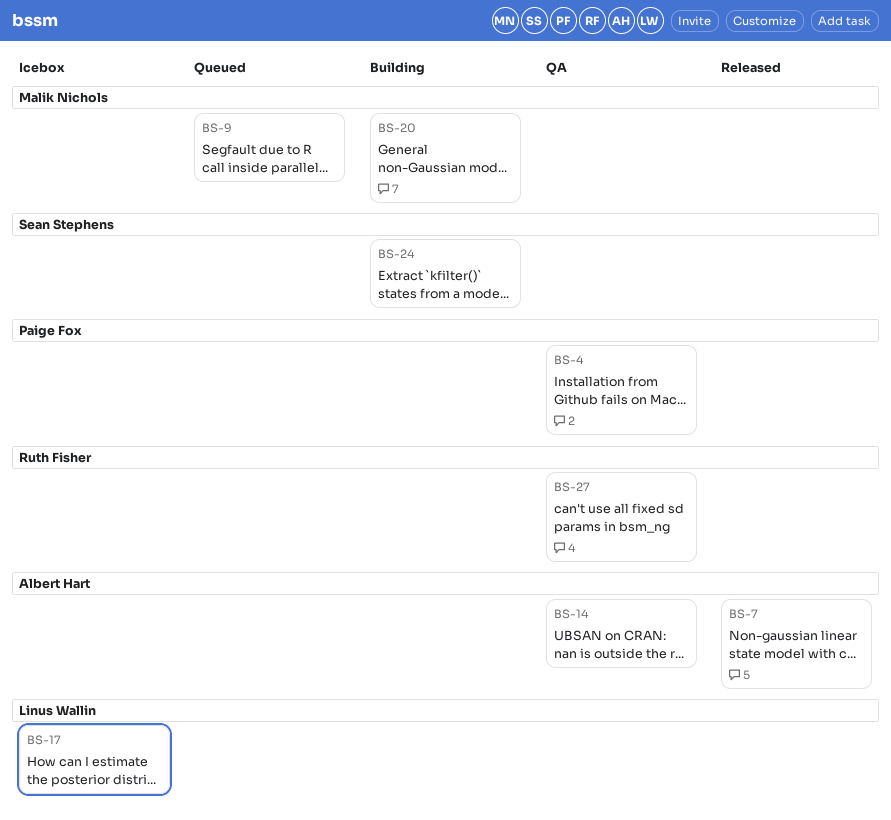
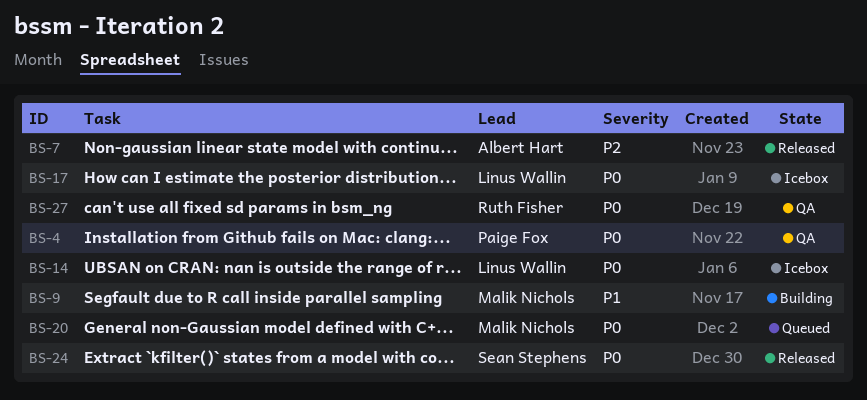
BS-9, status: Queued -> Building
BS-14, status: QA -> Icebox
BS-14, owner: Albert Hart -> Linus Wallin
BS-20, status: Building -> Queued
BS-24, status: Building -> Released

